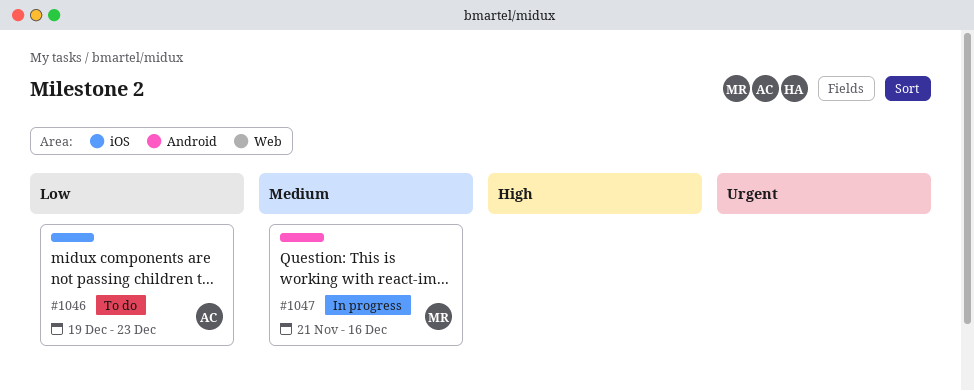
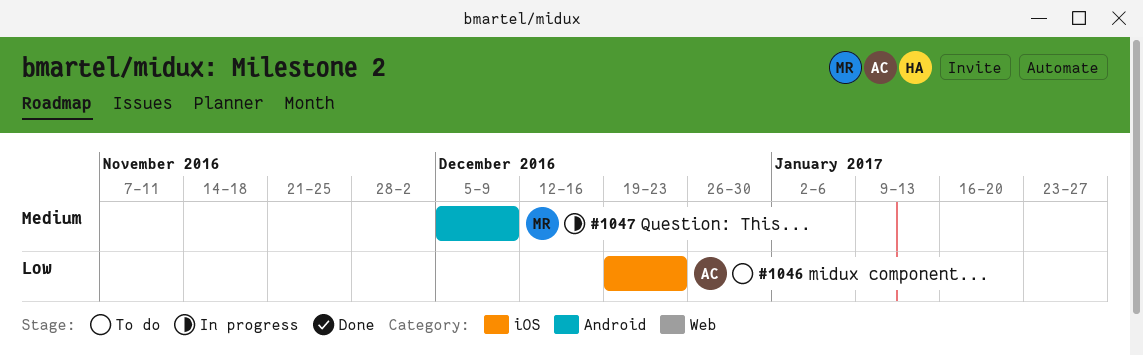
#1047, start: Nov 21 -> Dec 5
#1047, due: Dec 16 -> Dec 9

